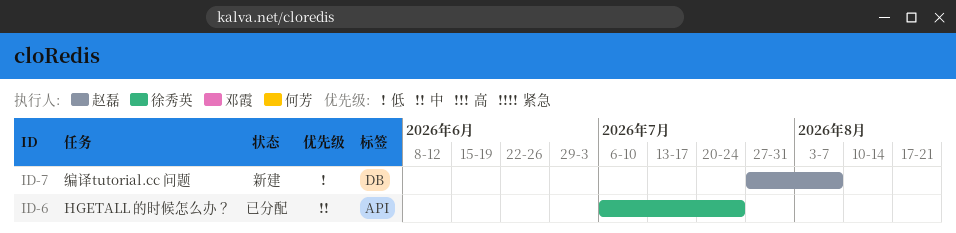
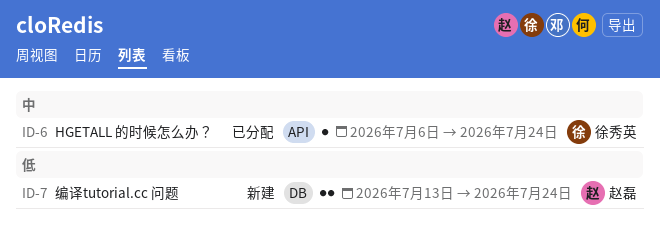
ID-7, start: Jul 27 -> Jul 13
ID-7, due: Aug 7 -> Jul 24

